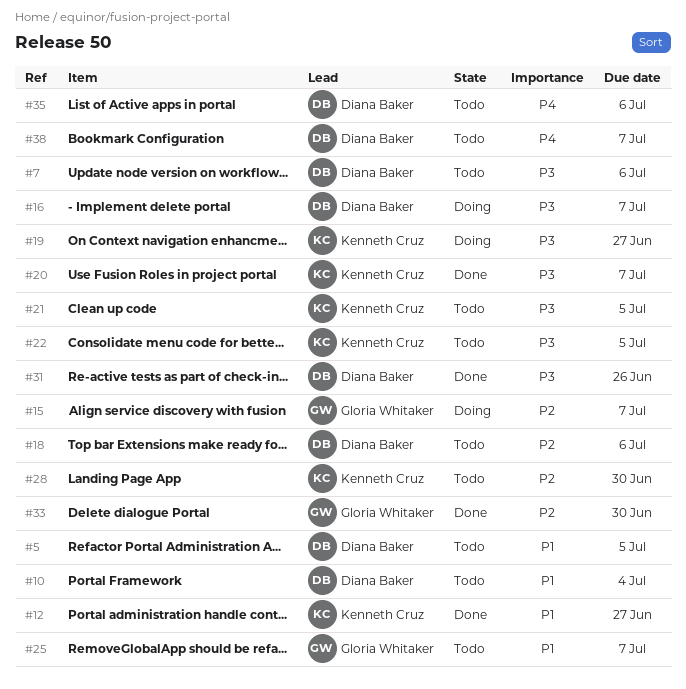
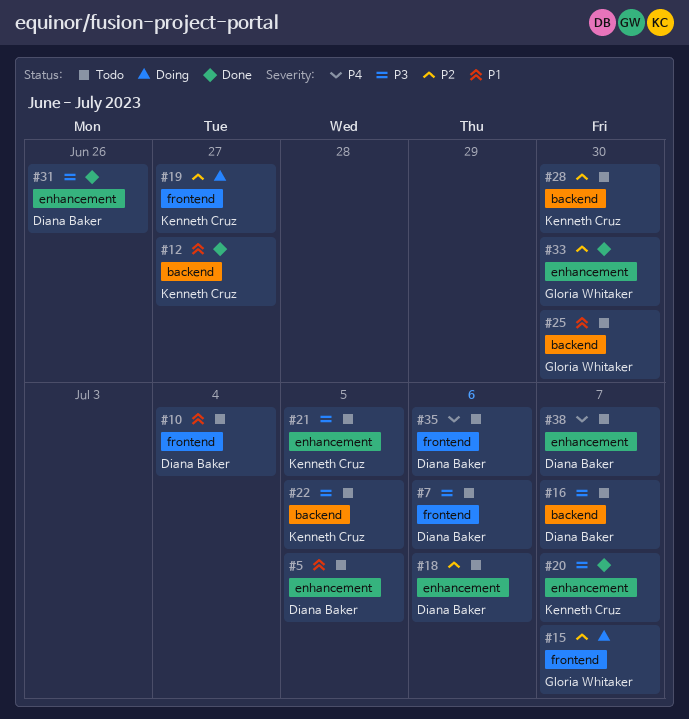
#16, status: Doing -> Todo
#19, priority: P3 -> P2
#25, due: Jul 7 -> Jun 30

